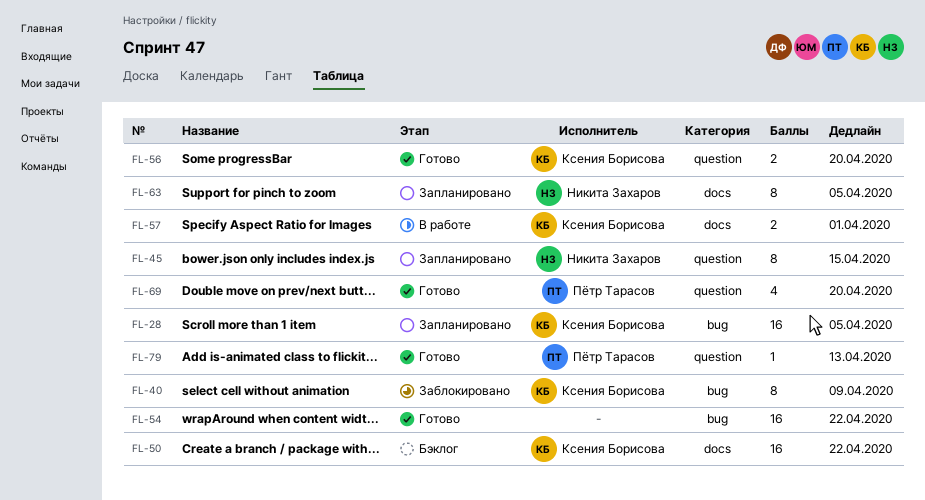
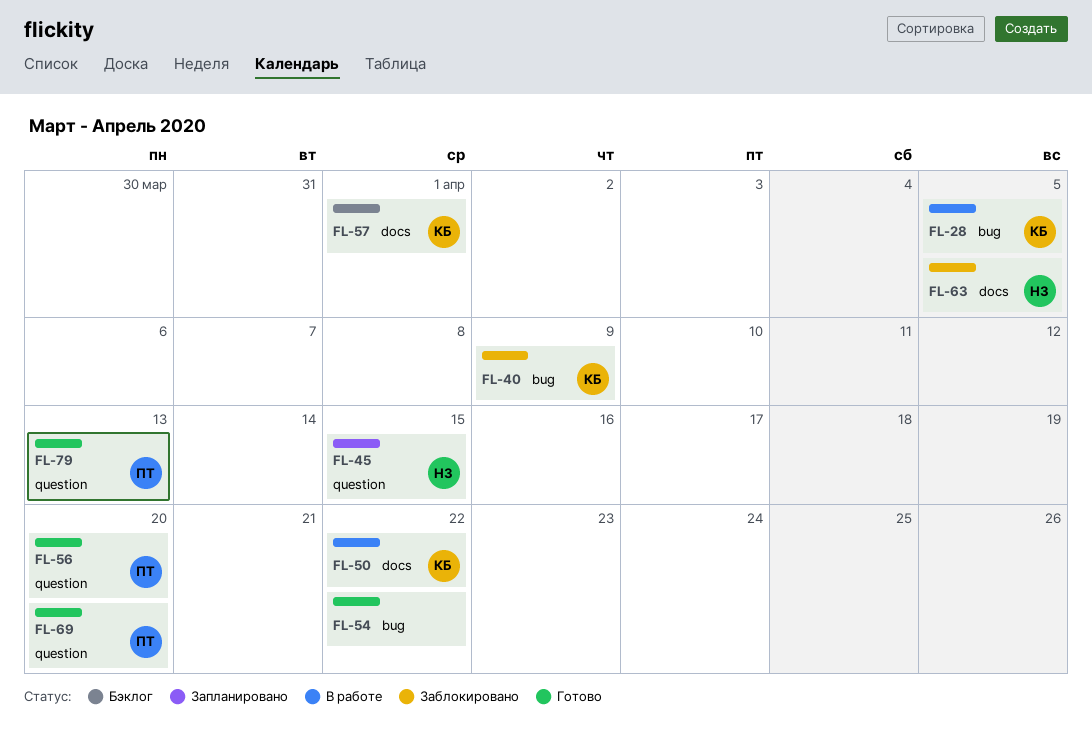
FL-28, status: Запланировано -> В работе
FL-50, status: Бэклог -> В работе
FL-56, owner: Ксения Борисова -> Пётр Тарасов
FL-57, status: В работе -> Бэклог
FL-63, status: Запланировано -> Заблокировано

